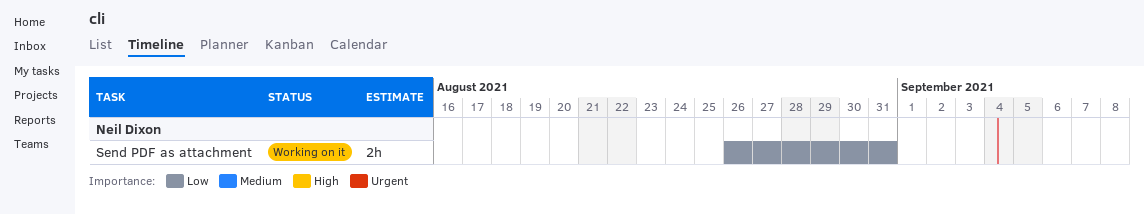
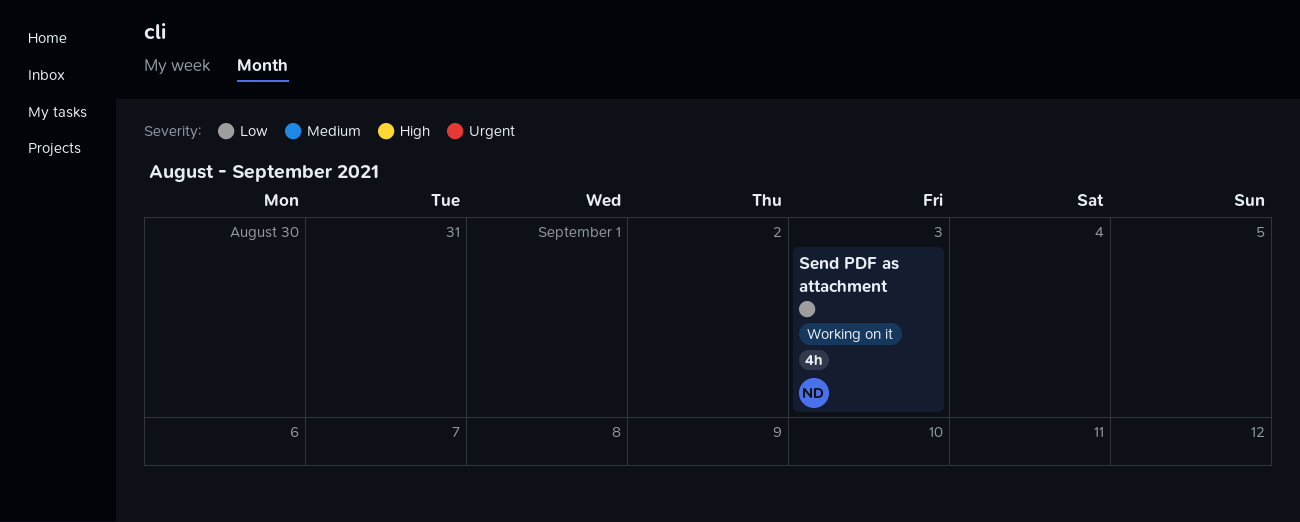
Send PDF as attachment, estimate: 2h -> 4h
Send PDF as attachment, due: Aug 31 -> Sep 3

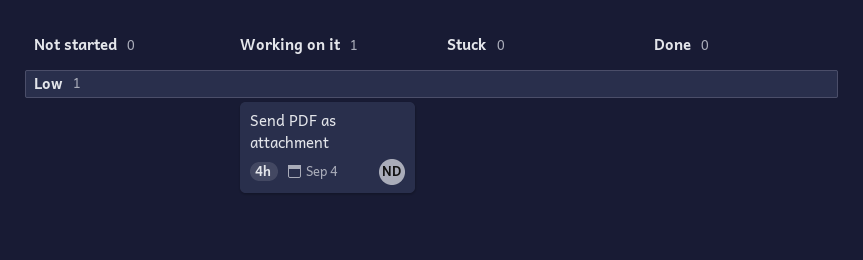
Send PDF as attachment, due: Sep 3 -> Sep 4

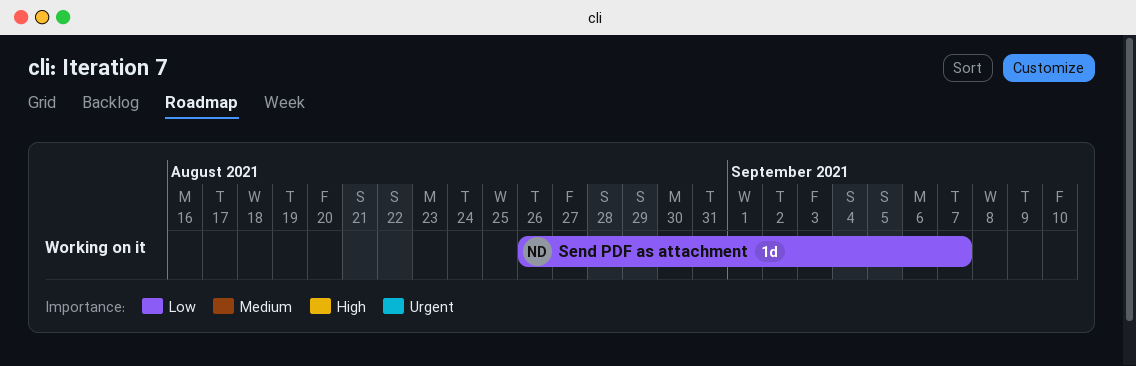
Send PDF as attachment, estimate: 4h -> 1d
Send PDF as attachment, due: Sep 4 -> Sep 7

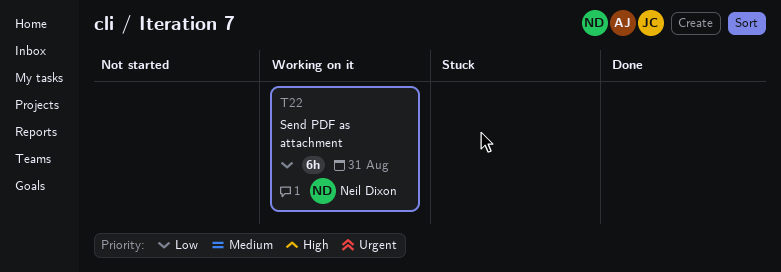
Send PDF as attachment, estimate: 1d -> 6h
Send PDF as attachment, due: Sep 7 -> Aug 31

